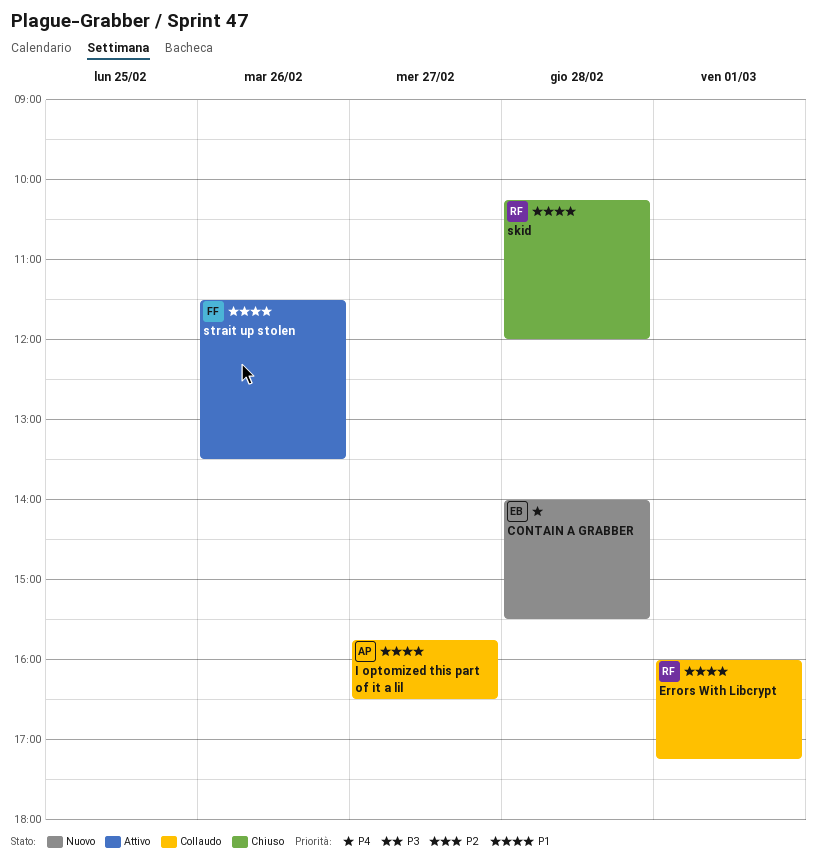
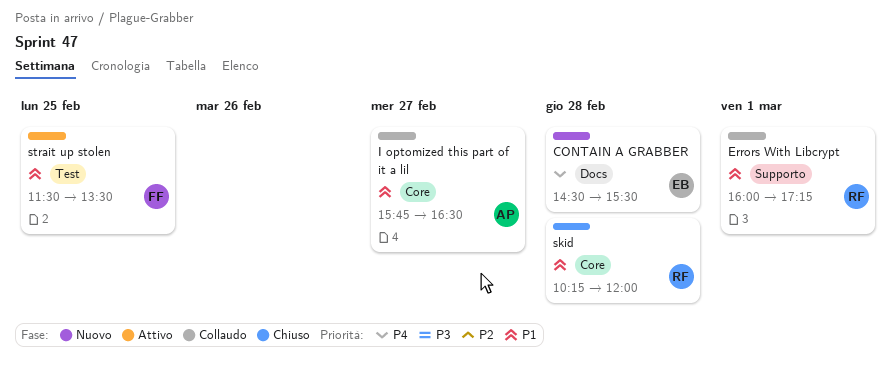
CONTAIN A GRABBER, begins: 14:00 -> 14:30
strait up stolen, day: Feb 26 -> Feb 25

